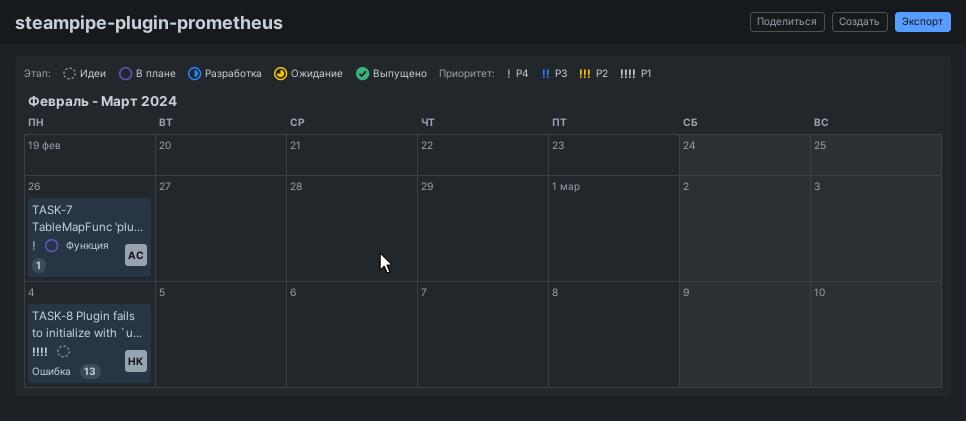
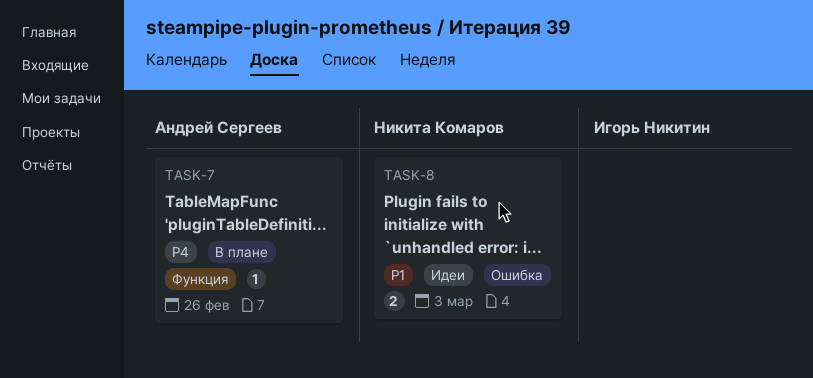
TASK-8, estimate: 13 -> 2
TASK-8, due: Mar 4 -> Mar 3

